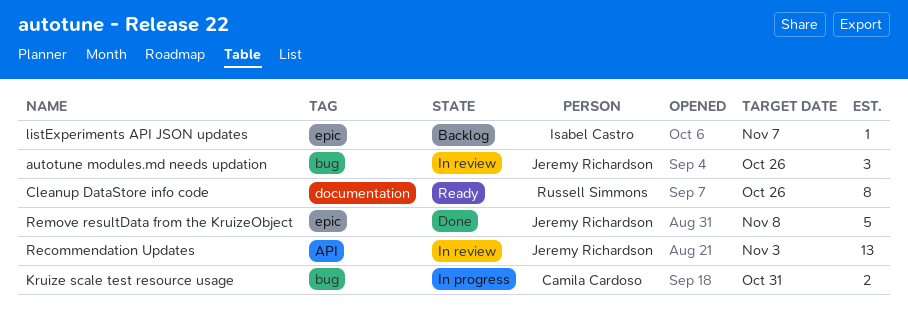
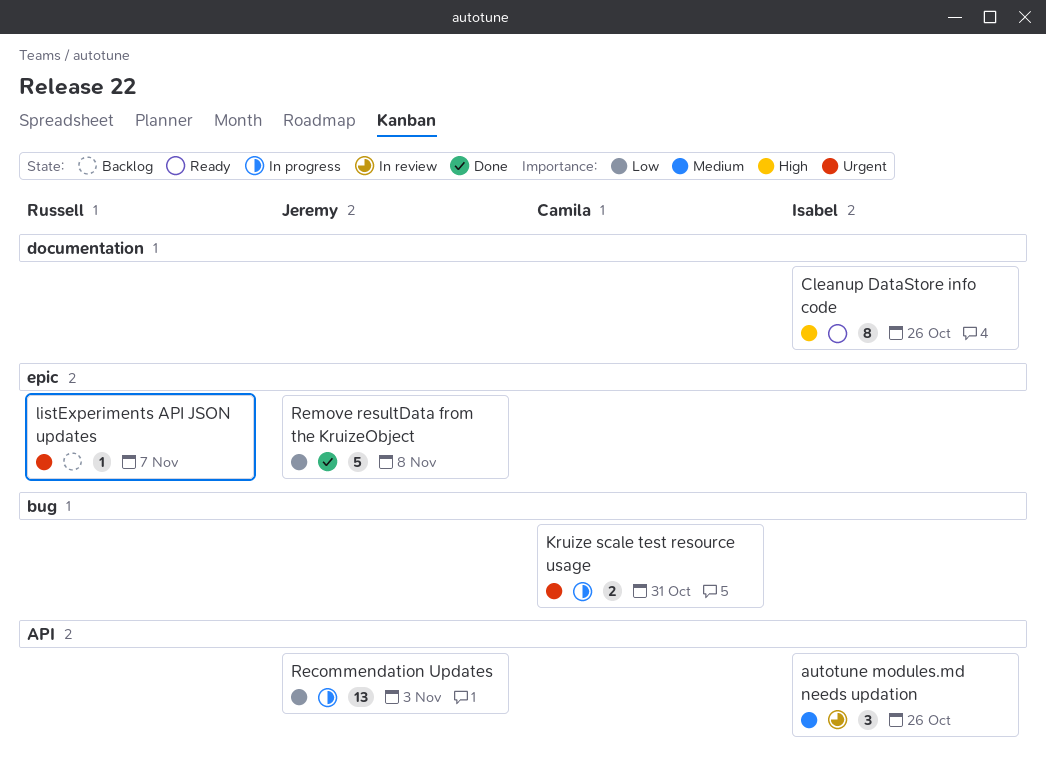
autotune modules.md needs updation, owner: Jeremy Richardson -> Isabel Castro
autotune modules.md needs updation, label: bug -> API
Cleanup DataStore info code, owner: Russell Simmons -> Isabel Castro
listExperiments API JSON updates, owner: Isabel Castro -> Russell Simmons
Recommendation Updates, status: In review -> In progress

